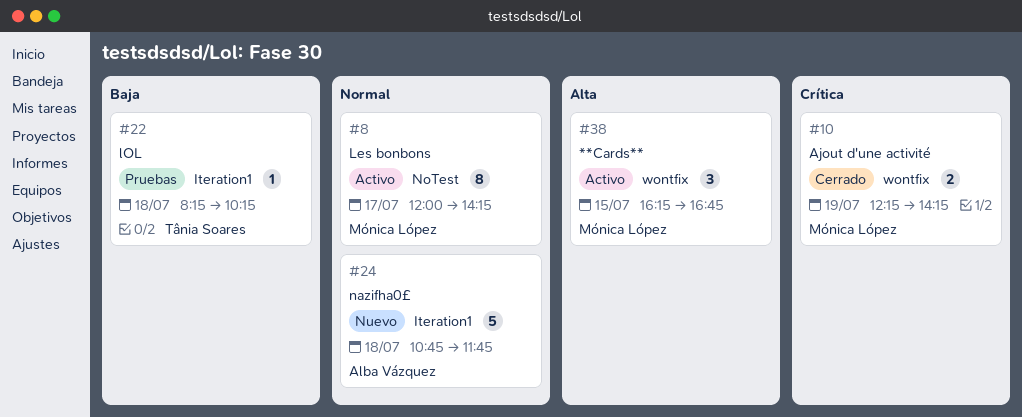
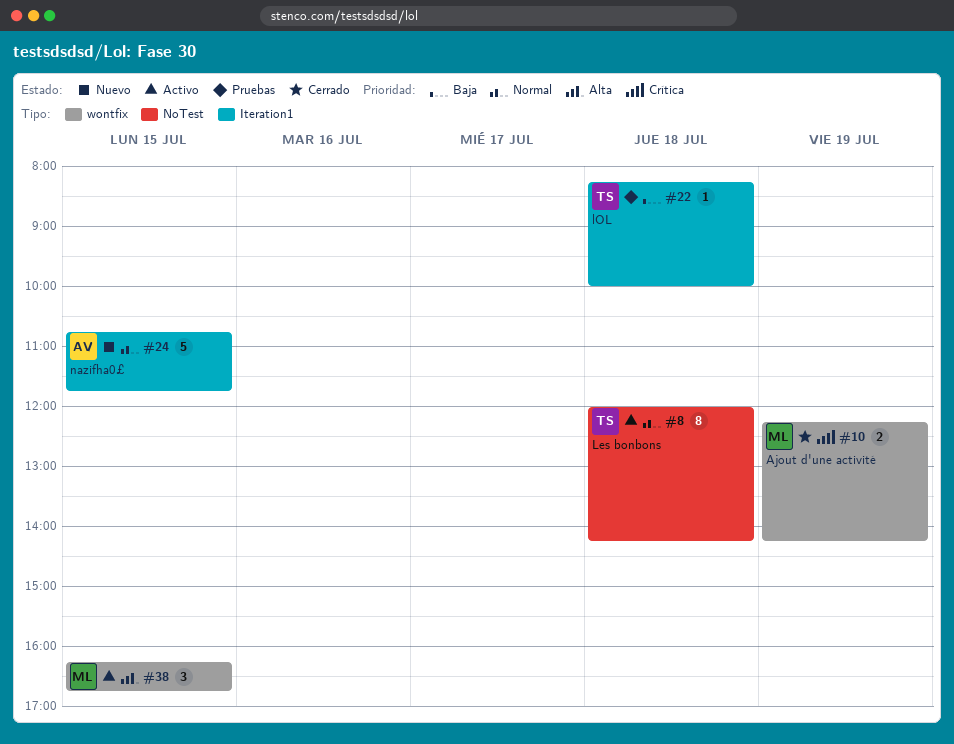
#8, owner: Mónica López -> Tânia Soares
#8, day: Jul 17 -> Jul 18
#22, ends: 10:15 -> 10:00
#24, day: Jul 18 -> Jul 15

